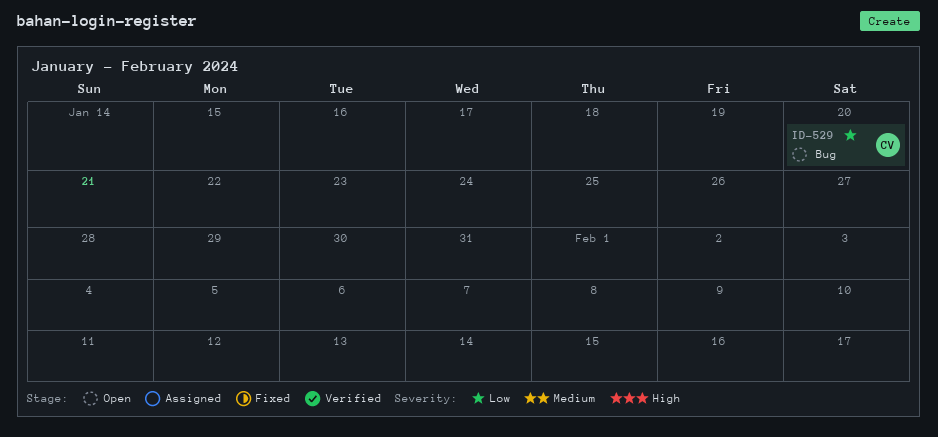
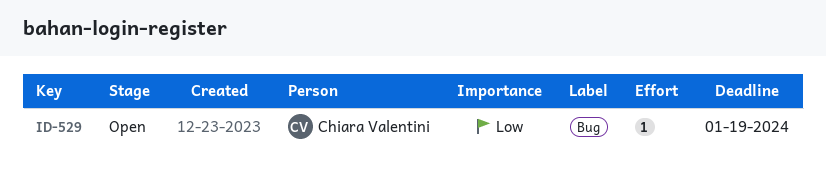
ID-529, due: Jan 20 -> Jan 19

